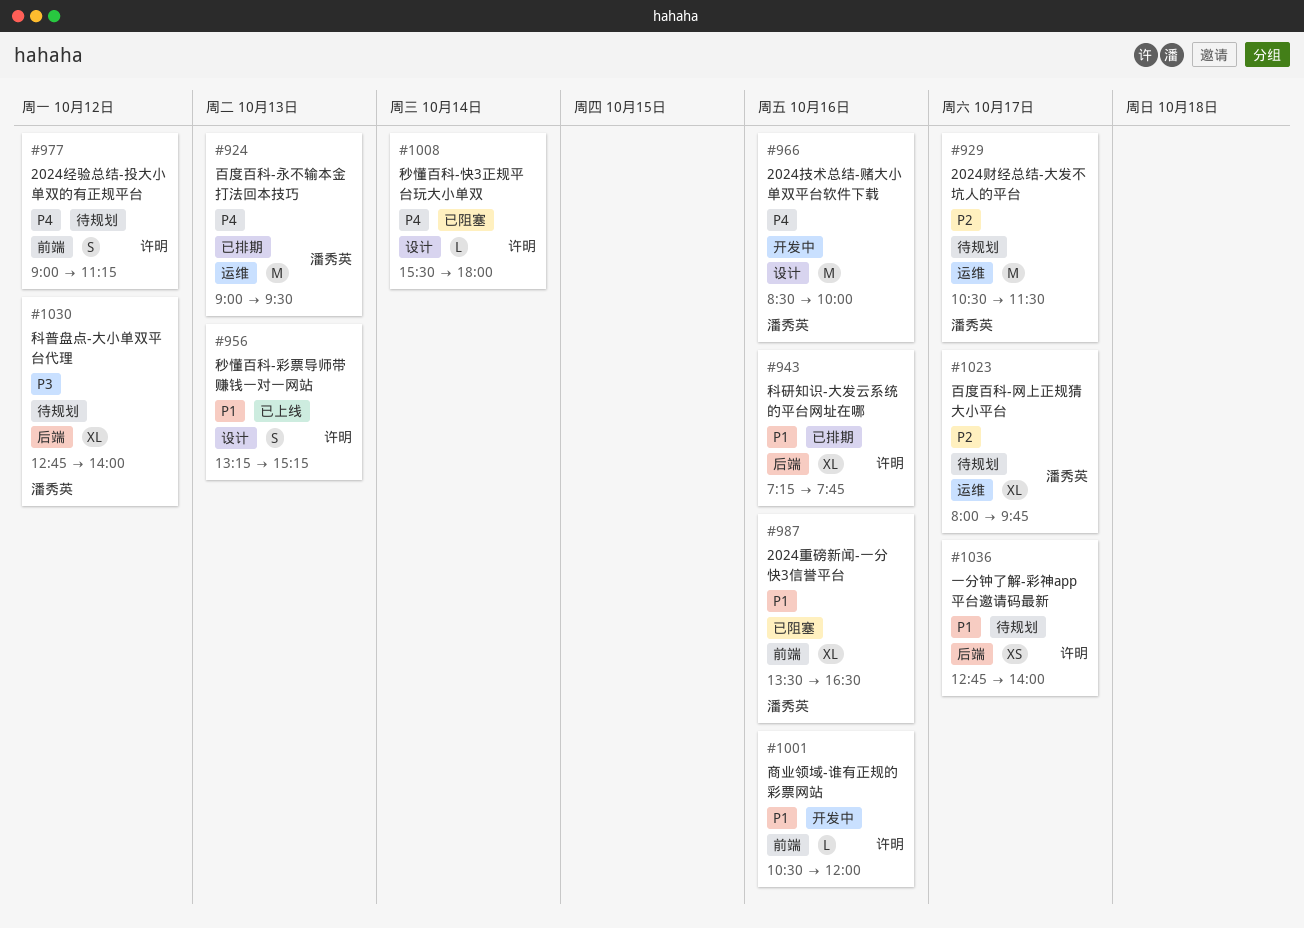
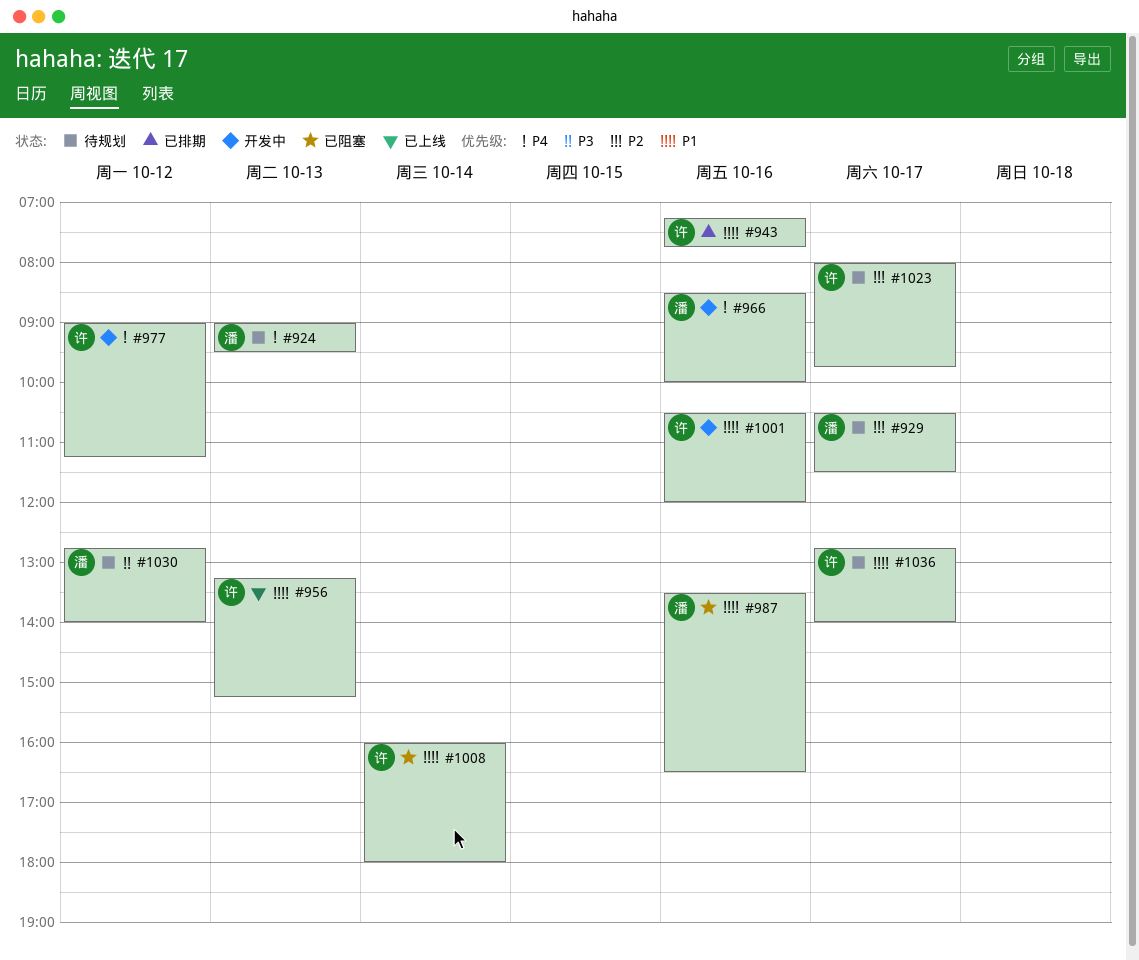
#924, status: 已排期 -> 待规划
#977, status: 待规划 -> 开发中
#1008, priority: P4 -> P1
#1008, begins: 15:30 -> 16:00
#1023, owner: 潘秀英 -> 许明

